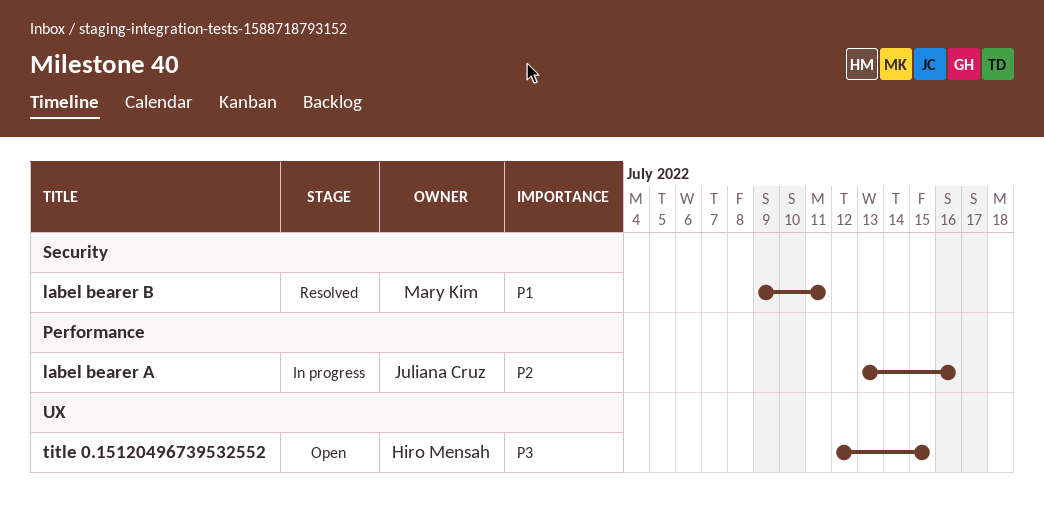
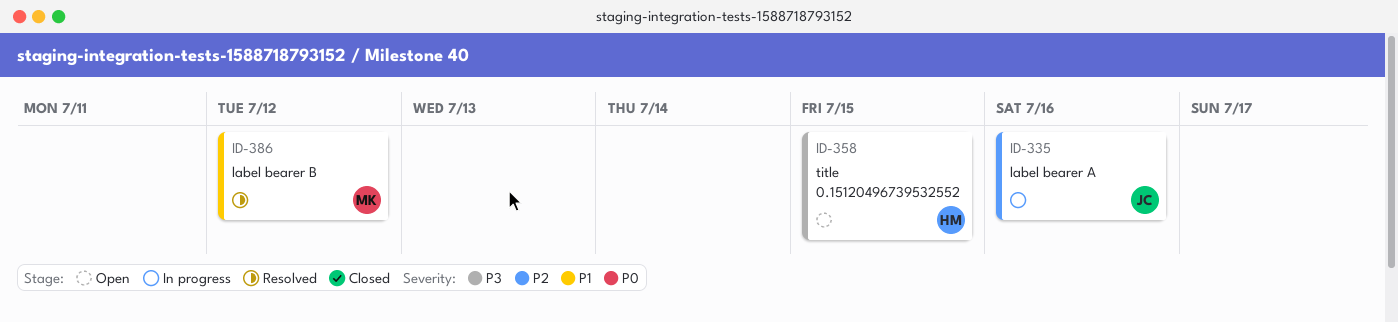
label bearer B, due: Jul 11 -> Jul 12

